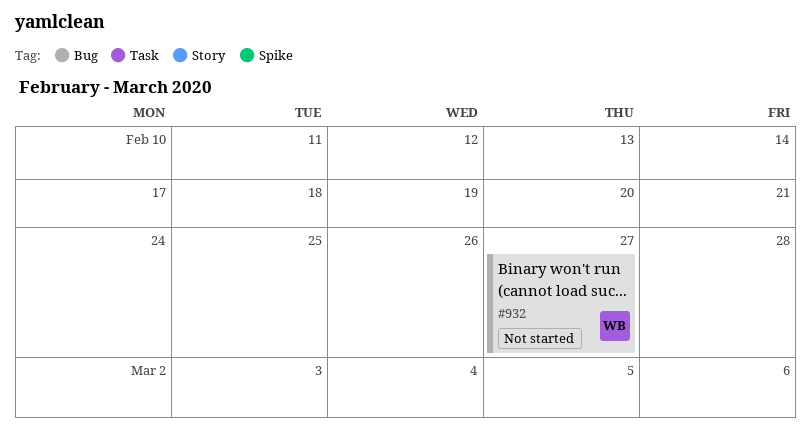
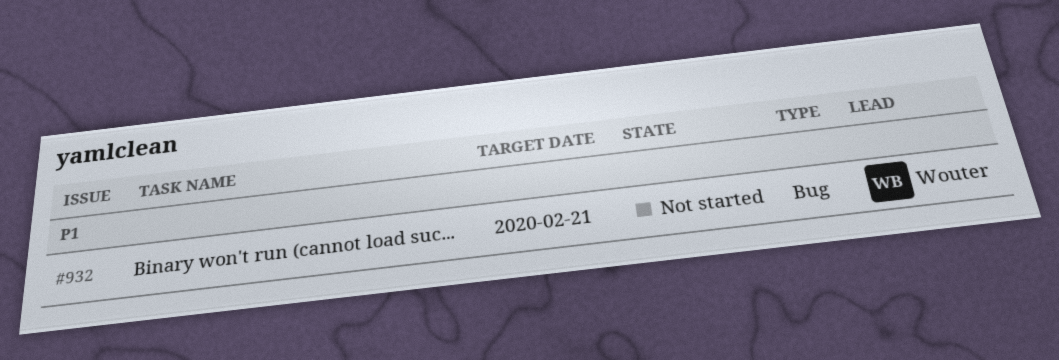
#932, due: Feb 27 -> Feb 21

